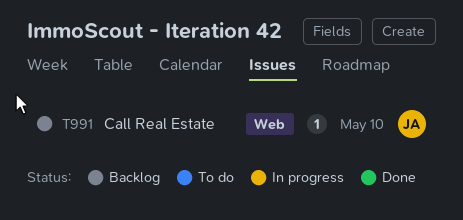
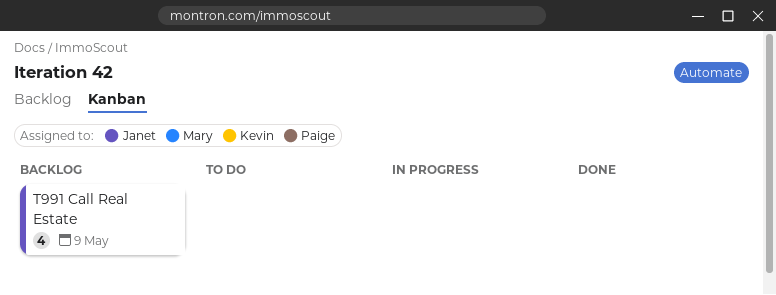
T991, estimate: 1 -> 4
T991, due: May 10 -> May 9

